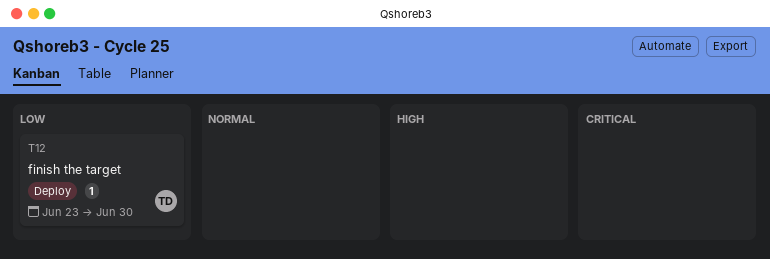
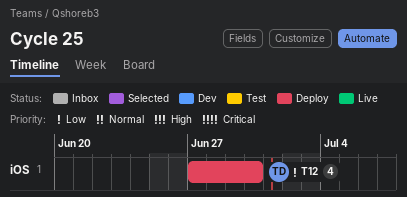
T12, estimate: 1 -> 4
T12, start: Jun 23 -> Jun 27

